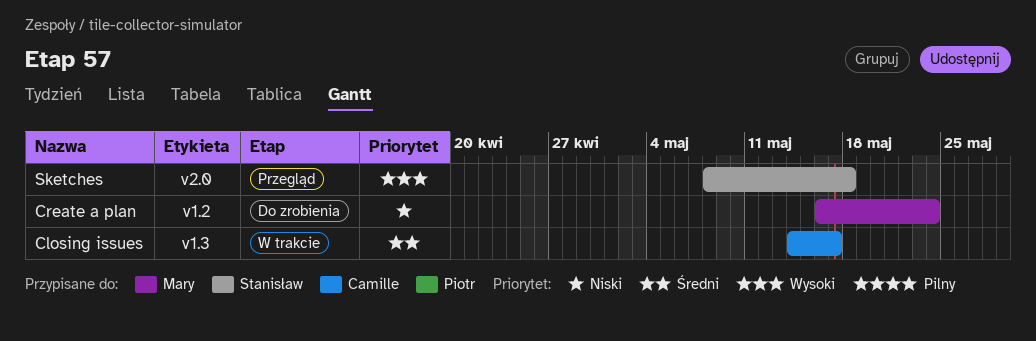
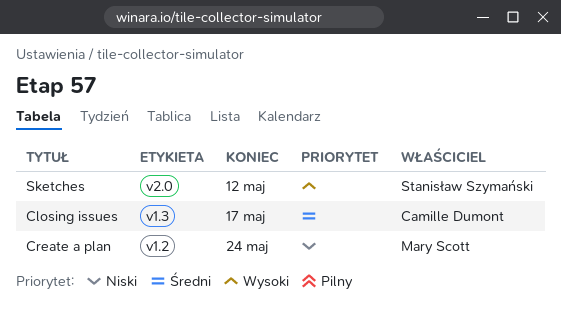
Sketches, due: May 18 -> May 12

